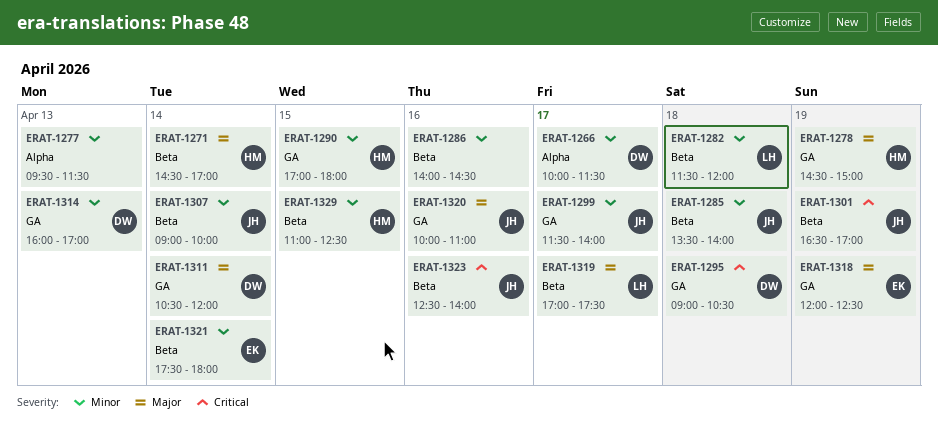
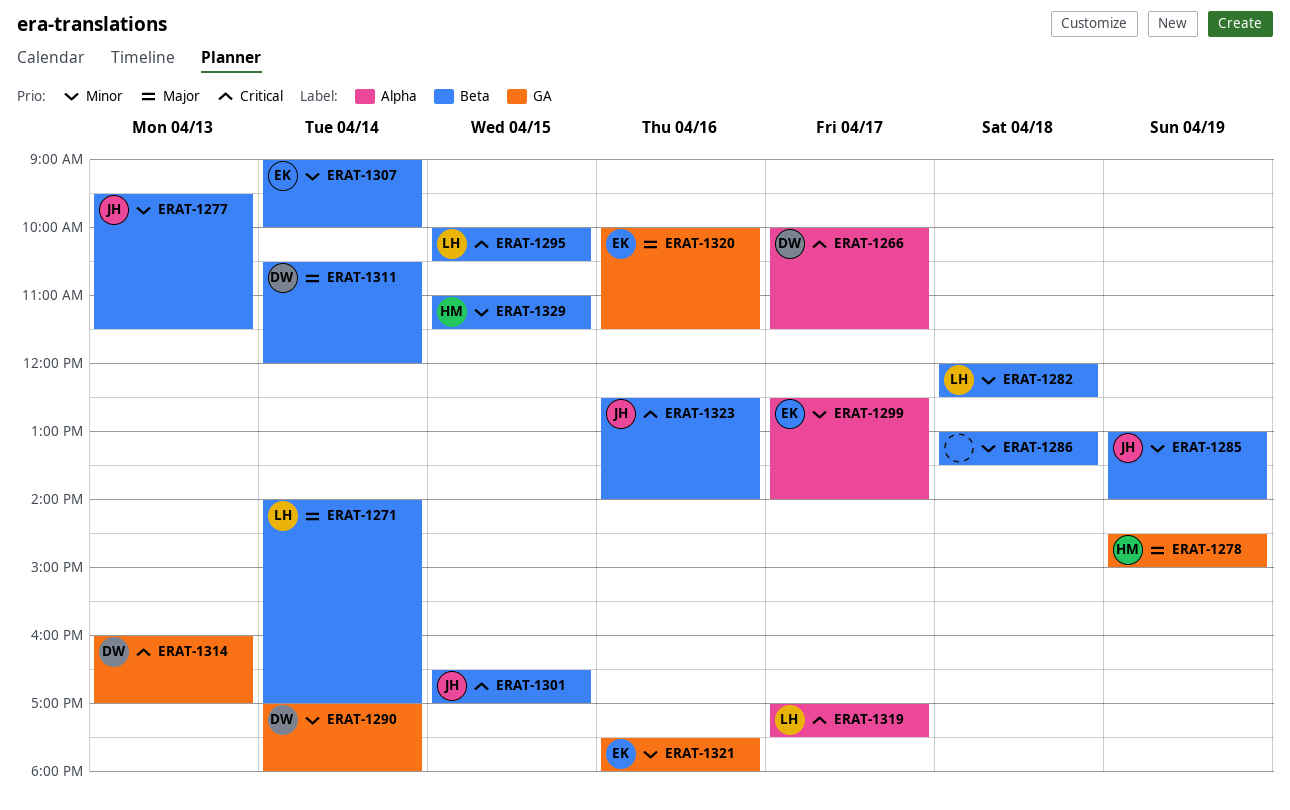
ERAT-1266, priority: Minor -> Critical
ERAT-1271, owner: HM -> LH
ERAT-1271, begins: 14:30 -> 14:00
ERAT-1277, owner: none -> JH
ERAT-1277, label: Alpha -> Beta
ERAT-1282, begins: 11:30 -> 12:00
ERAT-1282, ends: 12:00 -> 12:30
ERAT-1285, day: Apr 18 -> Apr 19
ERAT-1285, begins: 13:30 -> 13:00
ERAT-1286, day: Apr 16 -> Apr 18
ERAT-1286, begins: 14:00 -> 13:00
ERAT-1286, ends: 14:30 -> 13:30
ERAT-1290, owner: HM -> DW
ERAT-1290, day: Apr 15 -> Apr 14
ERAT-1295, owner: DW -> LH
ERAT-1295, label: GA -> Beta
ERAT-1295, day: Apr 18 -> Apr 15
ERAT-1295, begins: 09:00 -> 10:00
ERAT-1299, owner: JH -> EK
ERAT-1299, label: GA -> Alpha
ERAT-1299, begins: 11:30 -> 12:30
ERAT-1301, day: Apr 19 -> Apr 15
ERAT-1307, owner: JH -> EK
ERAT-1311, label: GA -> Beta
ERAT-1314, priority: Minor -> Critical
ERAT-1318: present -> none
ERAT-1319, priority: Major -> Critical
ERAT-1319, label: Beta -> Alpha
ERAT-1320, owner: JH -> EK
ERAT-1320, ends: 11:00 -> 11:30
ERAT-1321, label: Beta -> GA
ERAT-1321, day: Apr 14 -> Apr 16
ERAT-1329, ends: 12:30 -> 11:30

